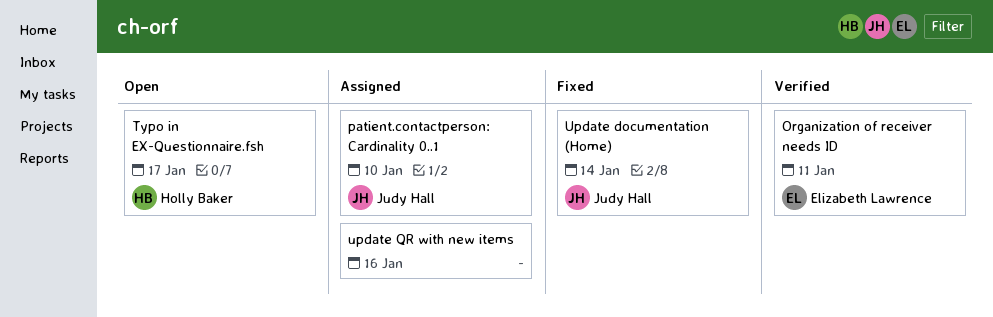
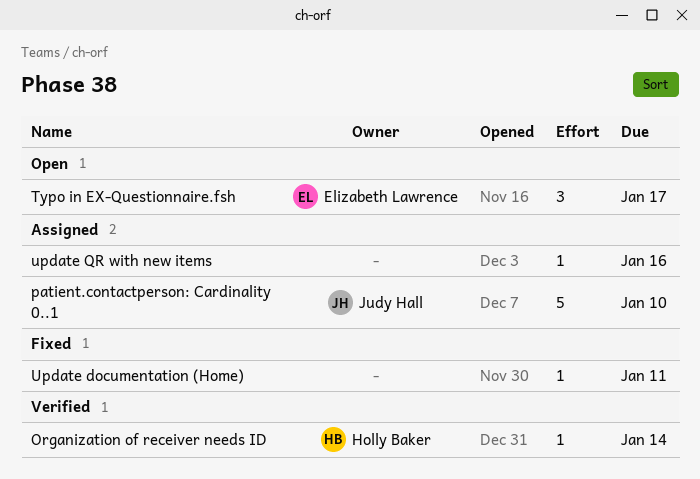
Organization of receiver needs ID, owner: Elizabeth Lawrence -> Holly Baker
Organization of receiver needs ID, due: Jan 11 -> Jan 14
Typo in EX-Questionnaire.fsh, owner: Holly Baker -> Elizabeth Lawrence
Update documentation (Home), owner: Judy Hall -> none
Update documentation (Home), due: Jan 14 -> Jan 11

